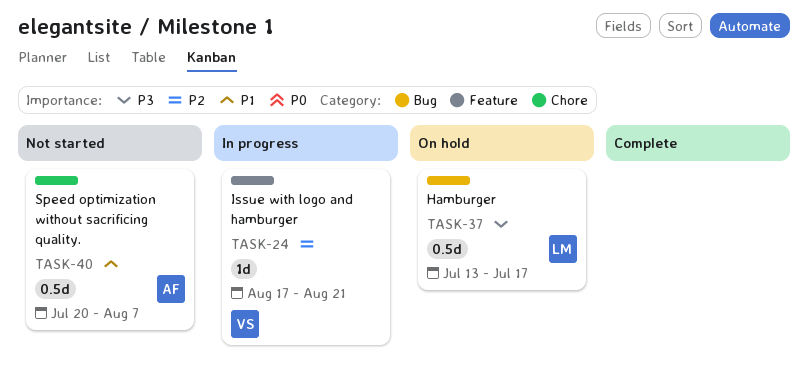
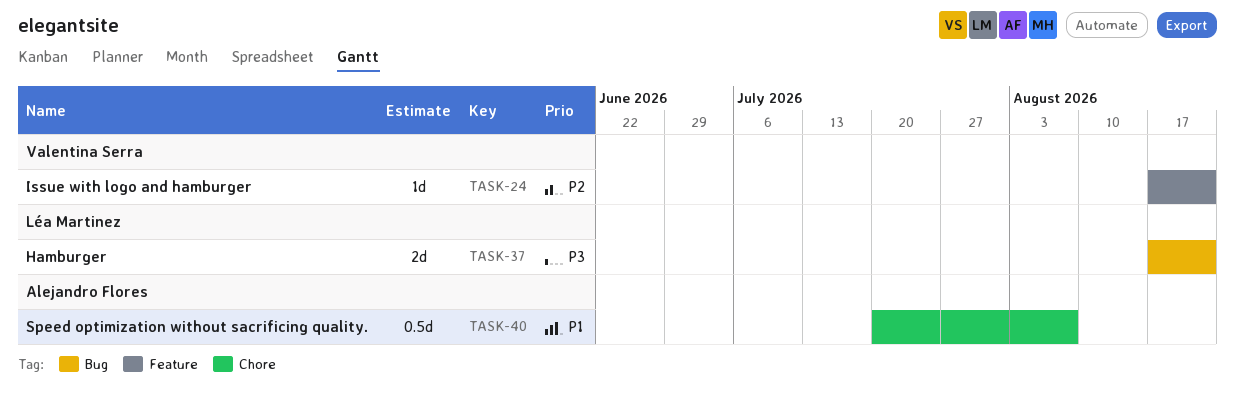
TASK-37, estimate: 0.5d -> 2d
TASK-37, start: Jul 13 -> Aug 17
TASK-37, due: Jul 17 -> Aug 21

